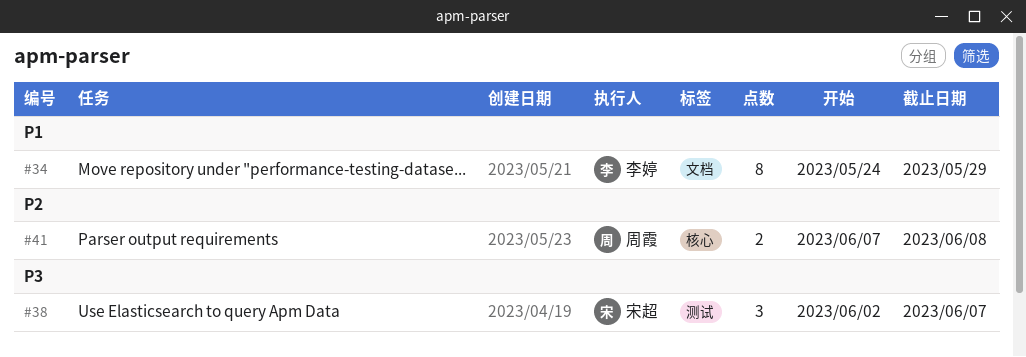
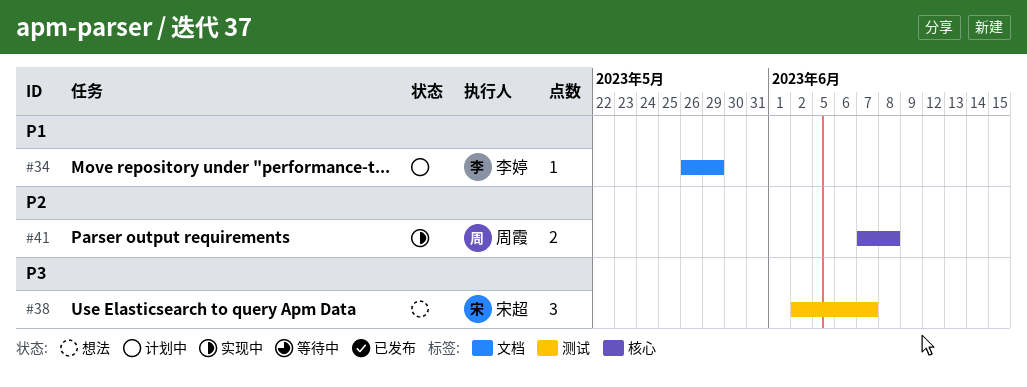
#34, estimate: 8 -> 1
#34, start: May 24 -> May 26

